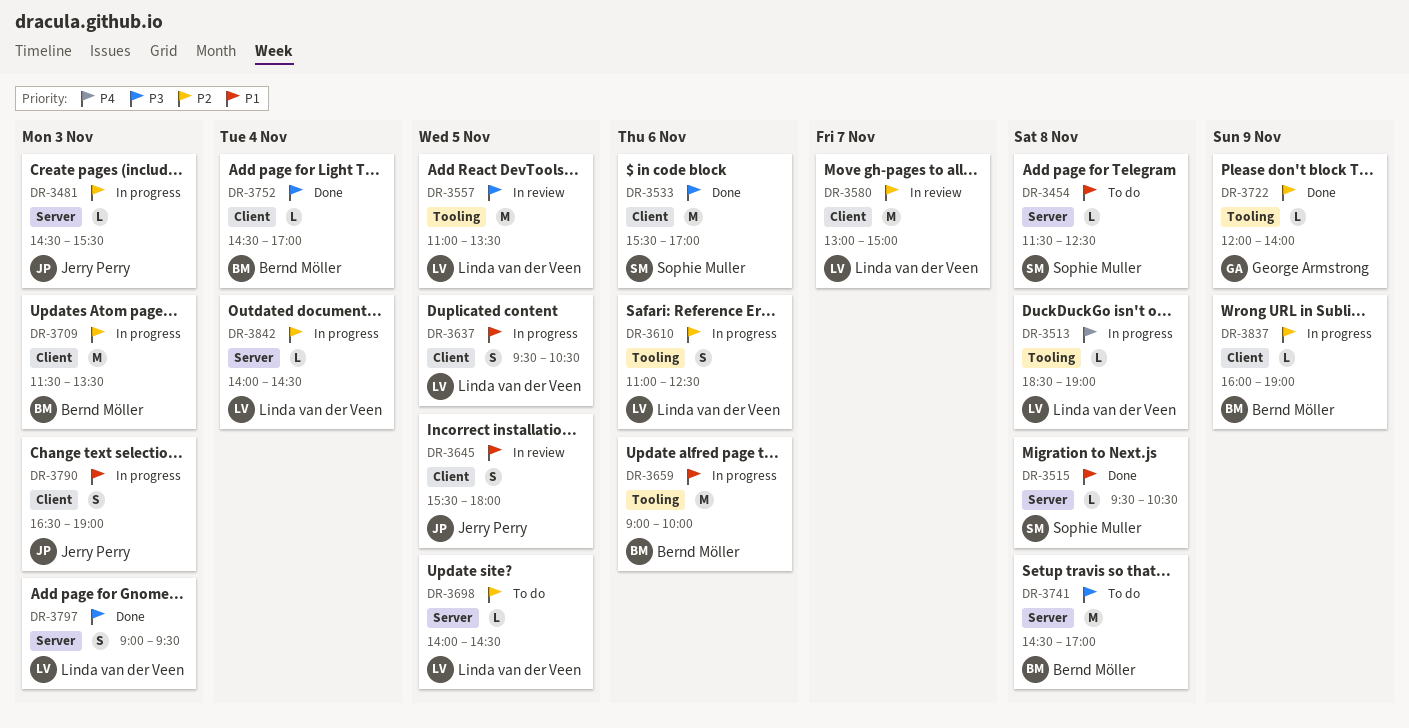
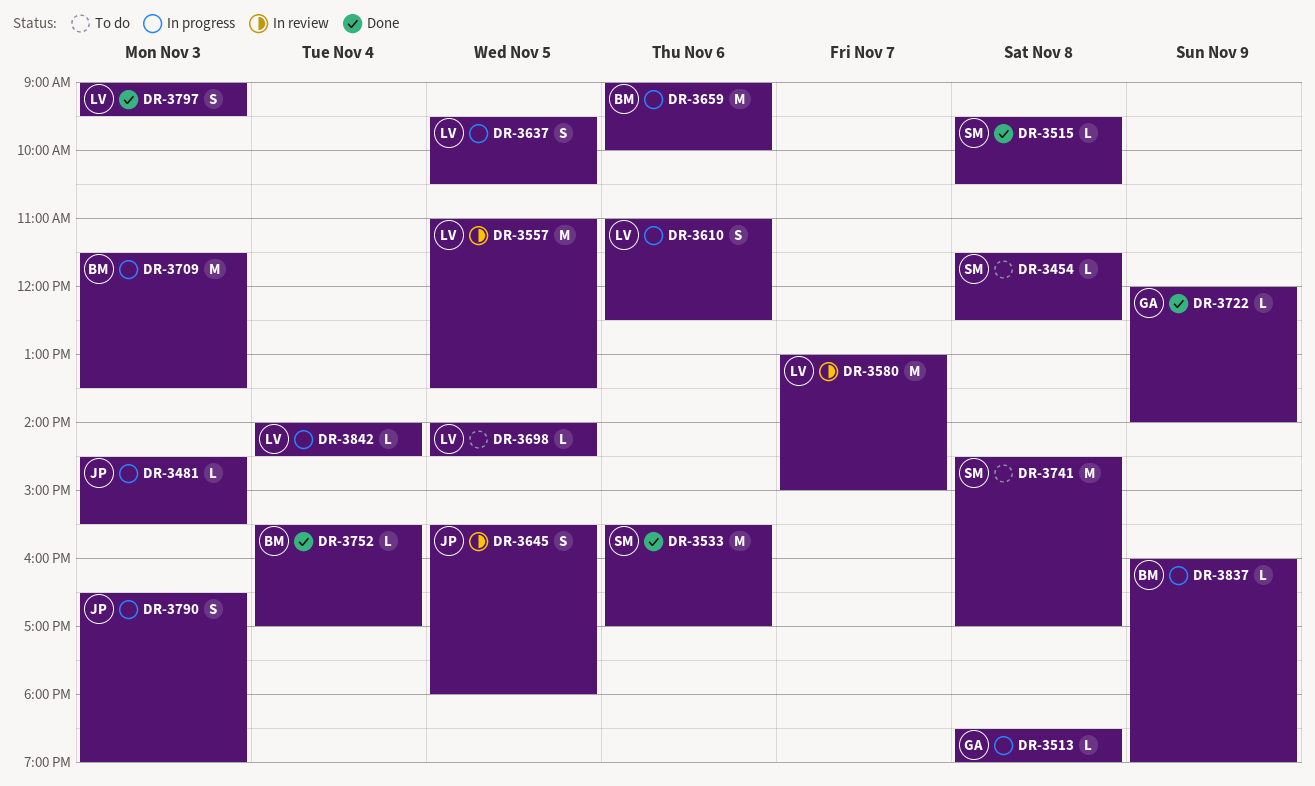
DR-3513, owner: Linda van der Veen -> George Armstrong
DR-3741, owner: Bernd Möller -> Sophie Muller
DR-3752, begins: 14:30 -> 15:30

